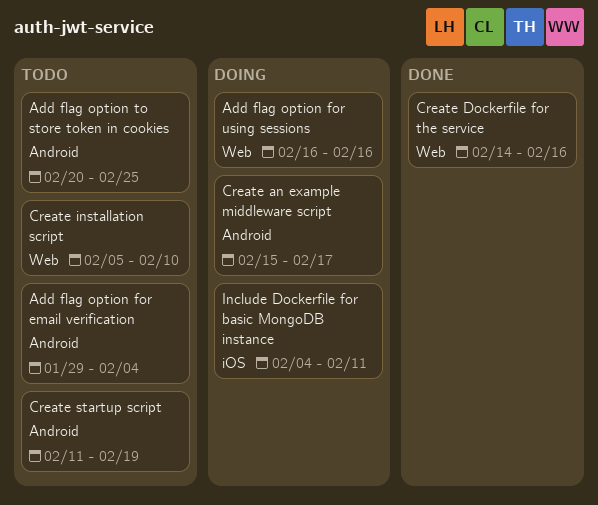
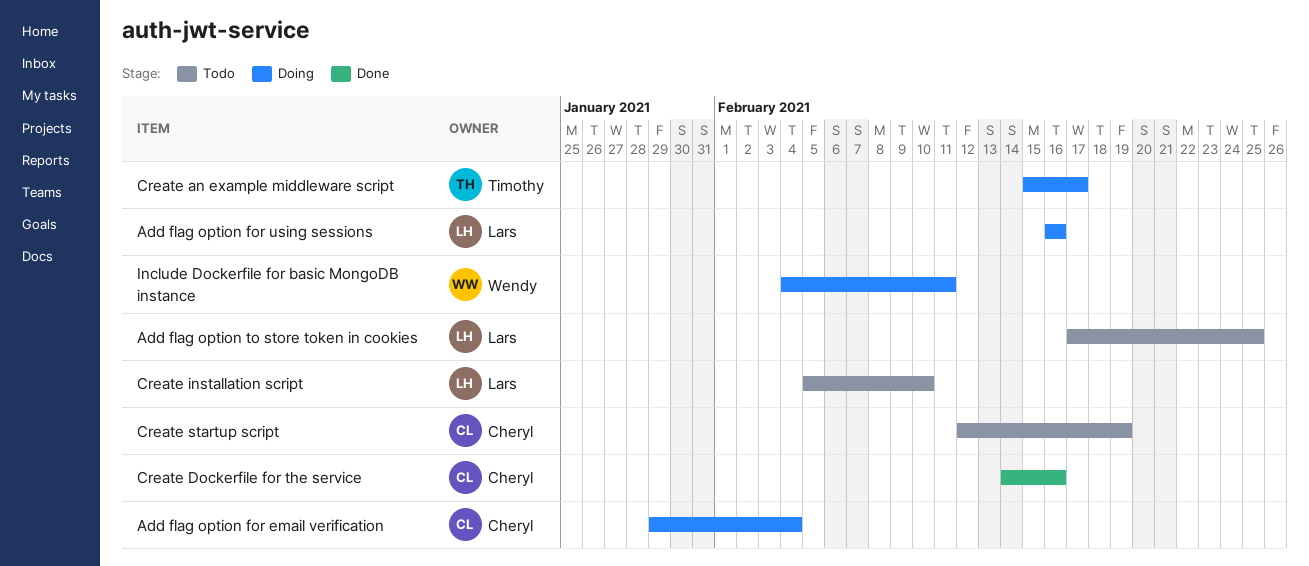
Add flag option for email verification, status: Todo -> Doing
Add flag option to store token in cookies, start: Feb 20 -> Feb 17
Create startup script, start: Feb 11 -> Feb 12

